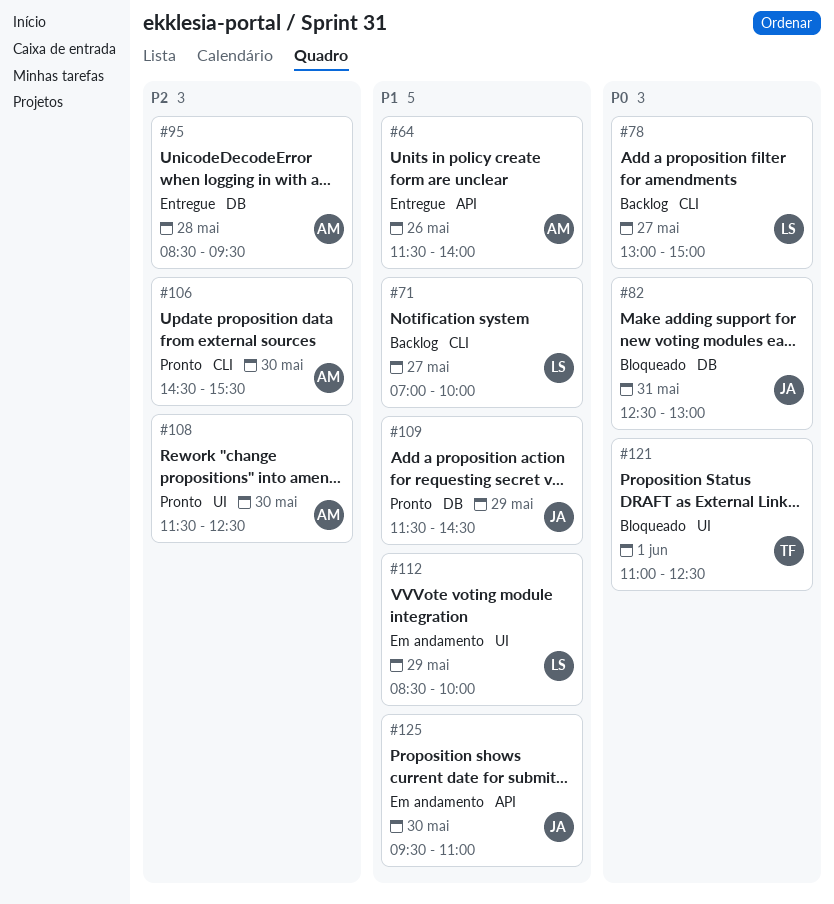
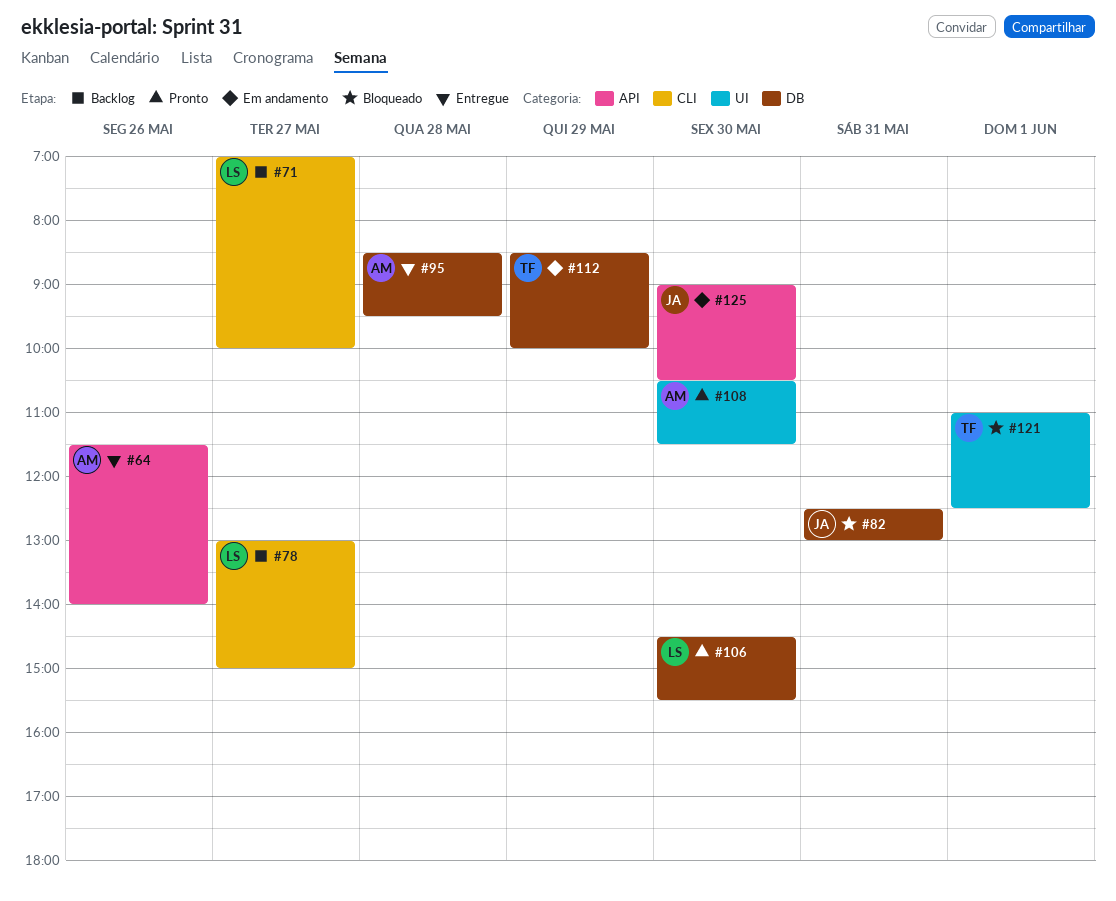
#106, owner: AM -> LS
#106, label: CLI -> DB
#108, begins: 11:30 -> 10:30
#108, ends: 12:30 -> 11:30
#109: present -> none
#112, owner: LS -> TF
#112, label: UI -> DB
#125, begins: 09:30 -> 09:00
#125, ends: 11:00 -> 10:30

